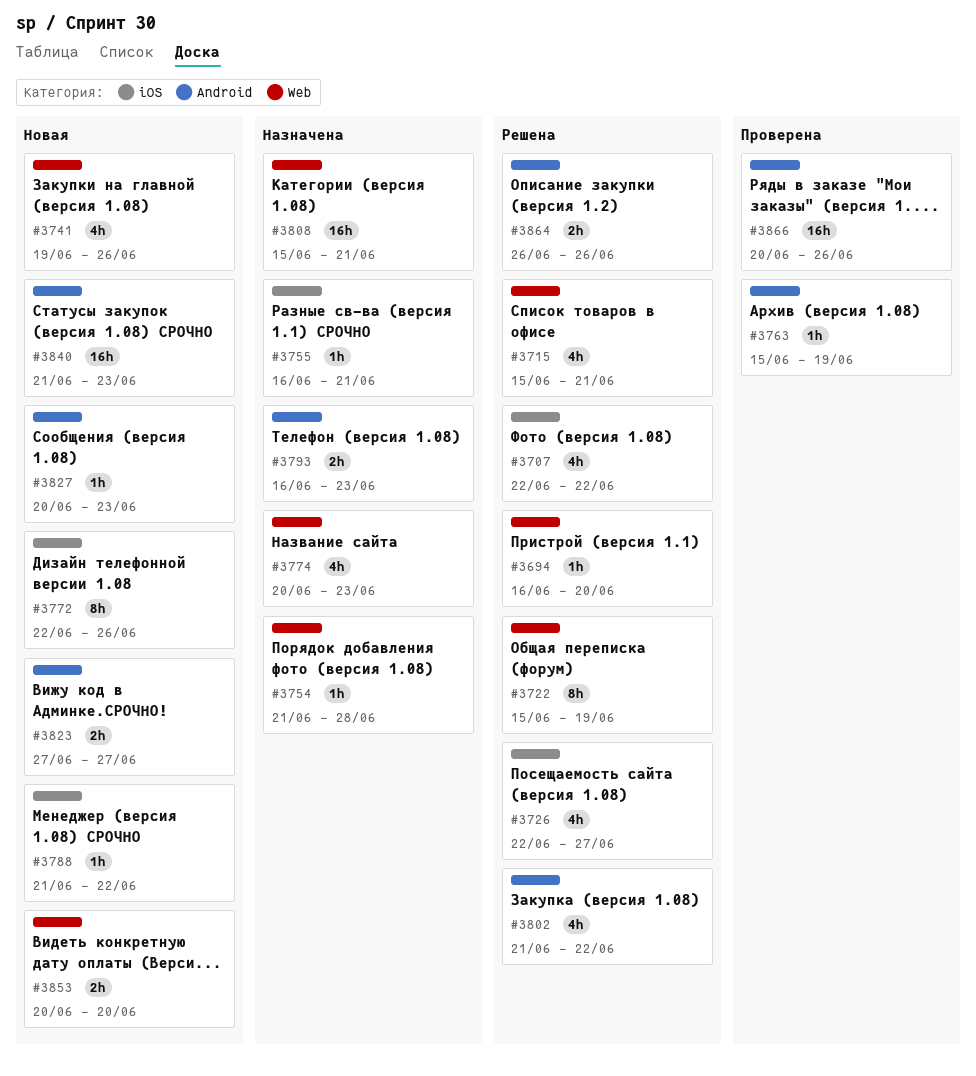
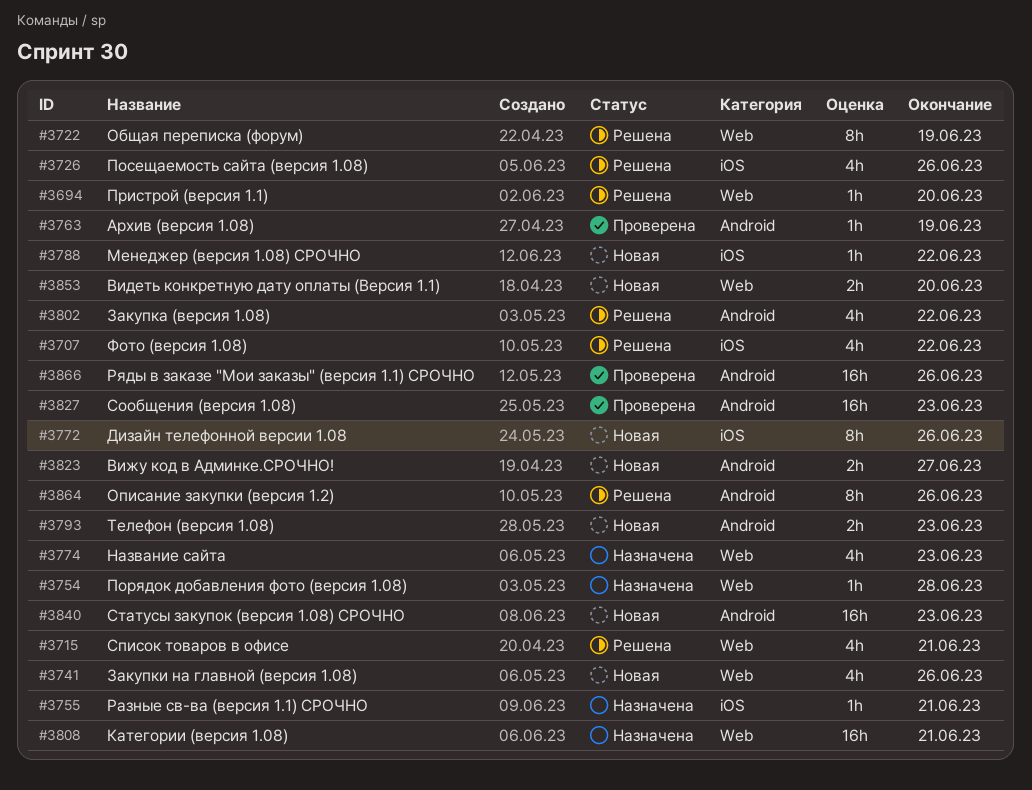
#3726, due: Jun 27 -> Jun 26
#3793, status: Назначена -> Новая
#3827, status: Новая -> Проверена
#3827, estimate: 1h -> 16h
#3864, estimate: 2h -> 8h

